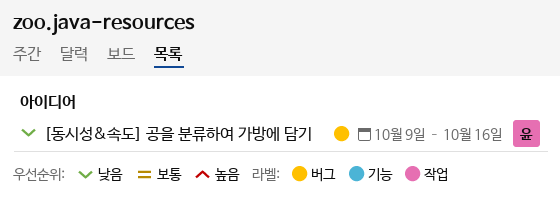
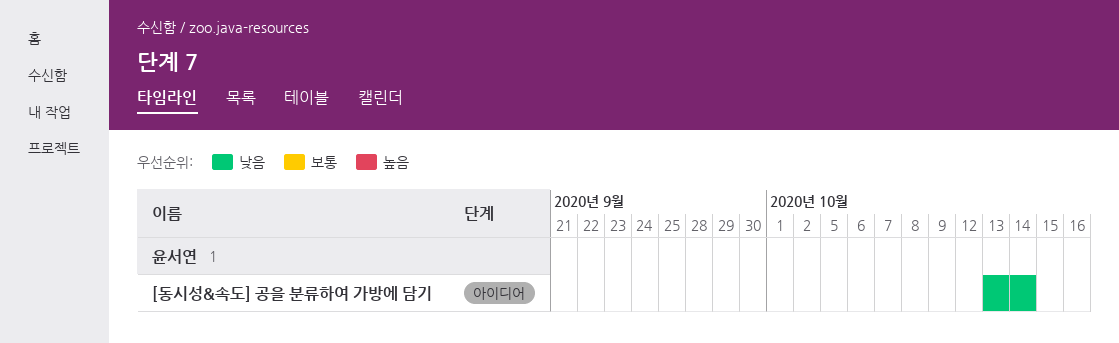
[동시성&속도] 공을 분류하여 가방에 담기, start: Oct 9 -> Oct 13
[동시성&속도] 공을 분류하여 가방에 담기, due: Oct 16 -> Oct 14

